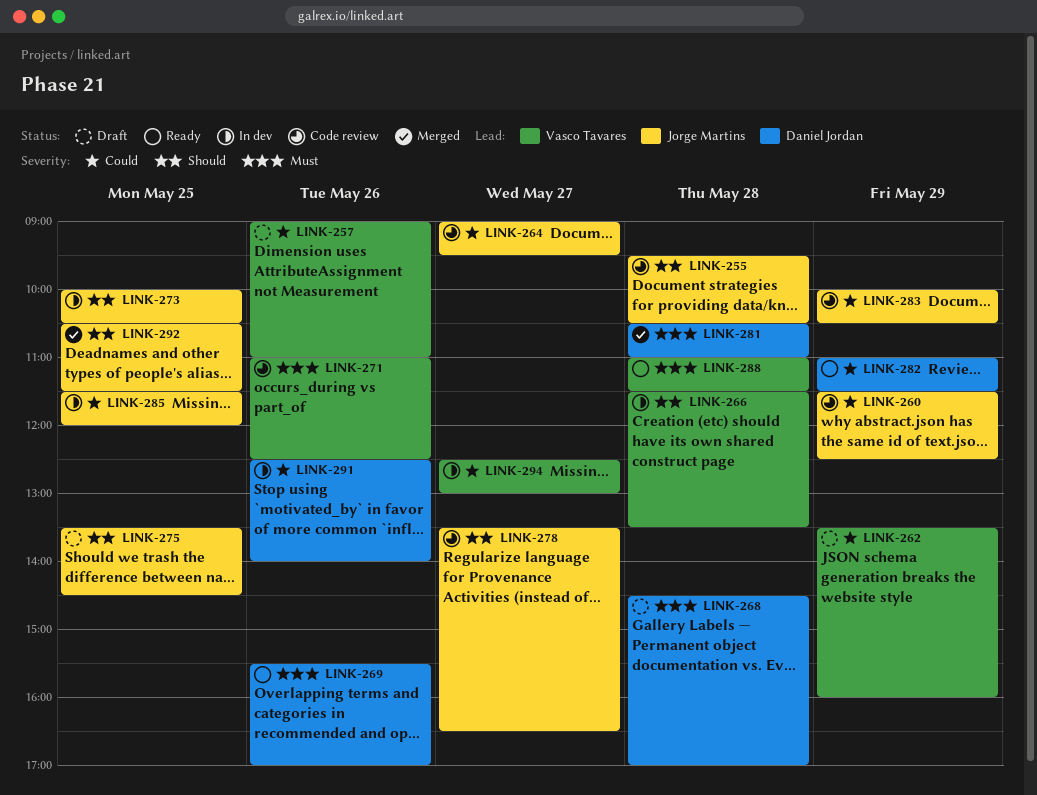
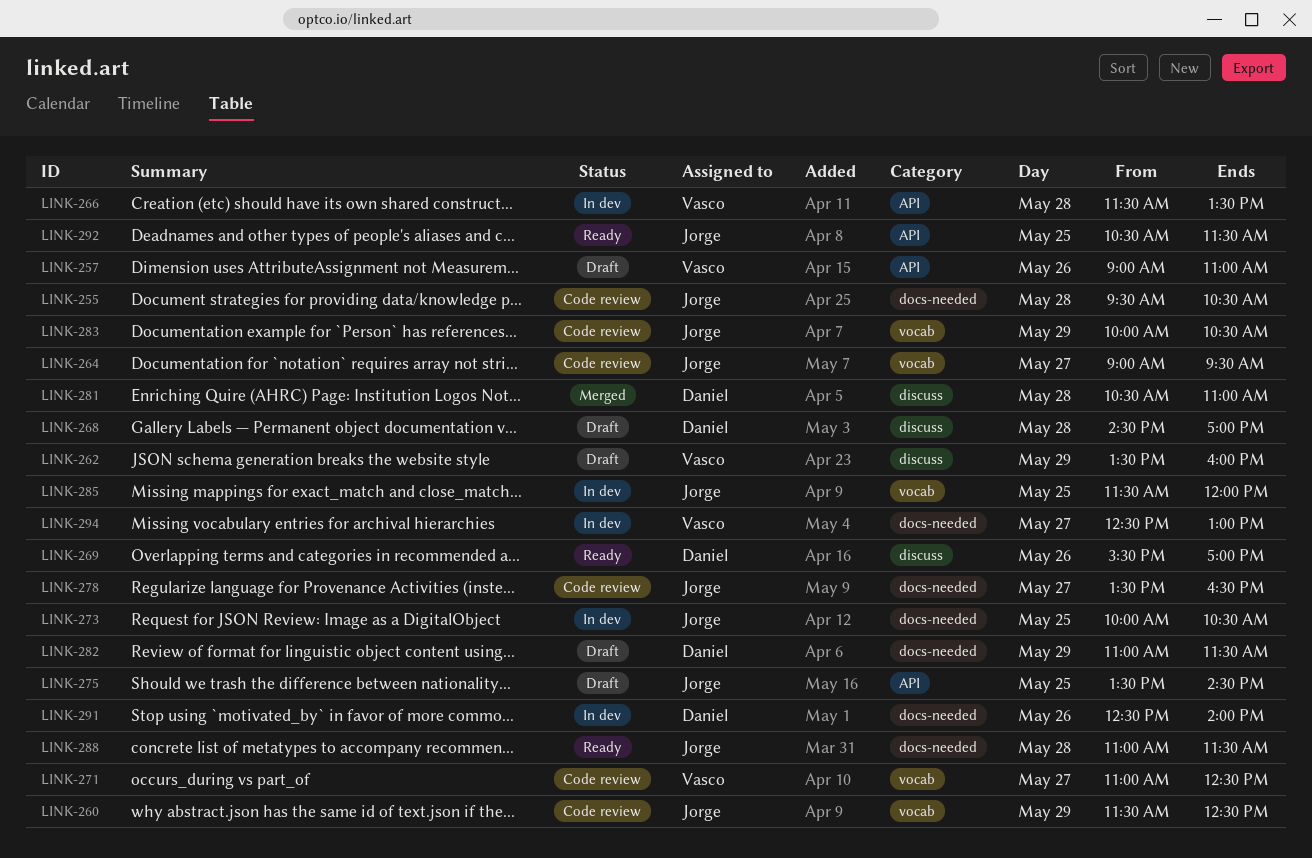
LINK-271, day: May 26 -> May 27
LINK-282, status: Ready -> Draft
LINK-288, owner: Vasco Tavares -> Jorge Martins
LINK-292, status: Merged -> Ready

